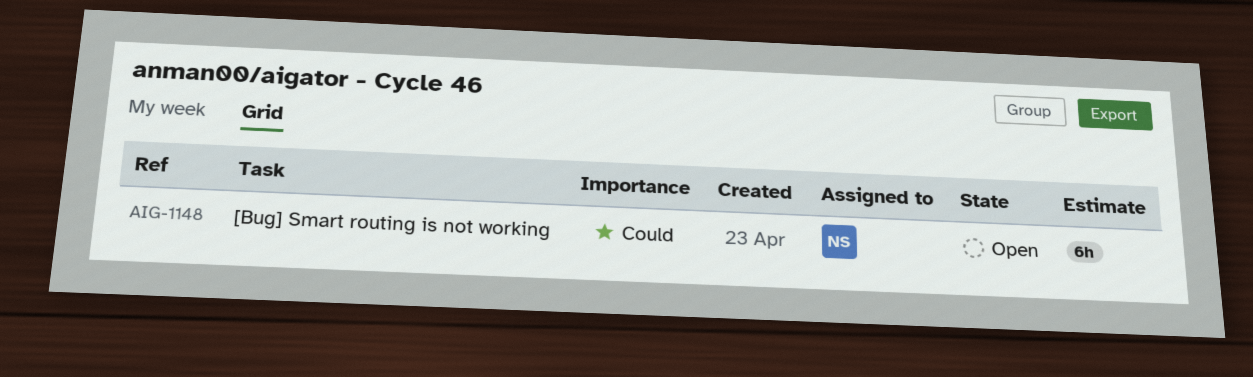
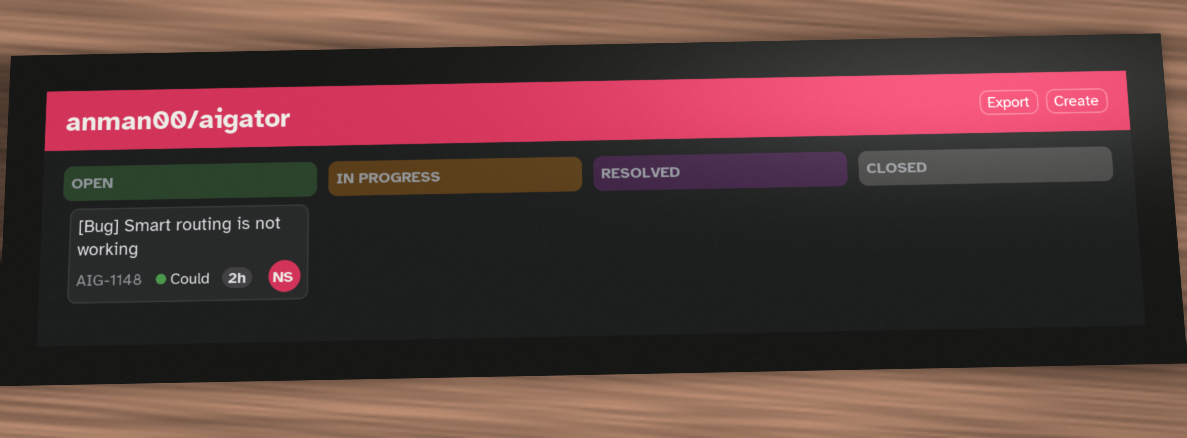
AIG-1148, estimate: 6h -> 2h

